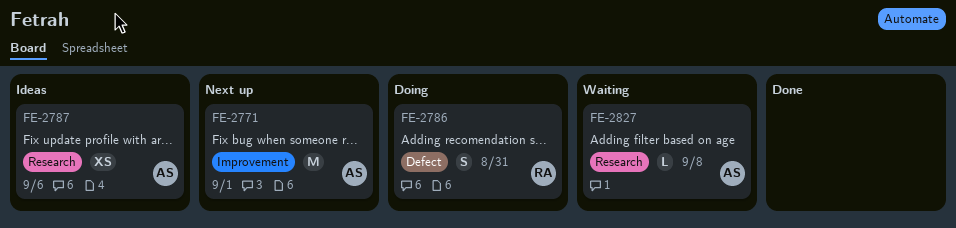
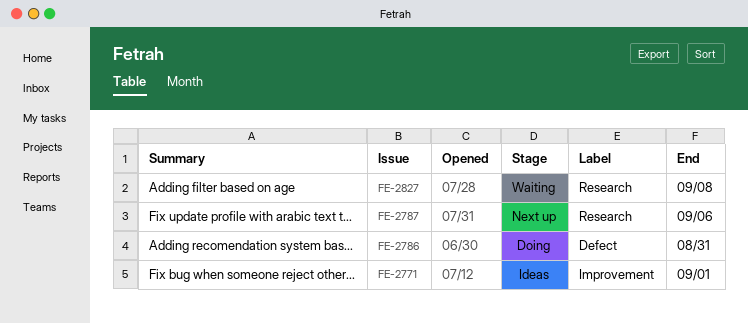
FE-2771, status: Next up -> Ideas
FE-2787, status: Ideas -> Next up

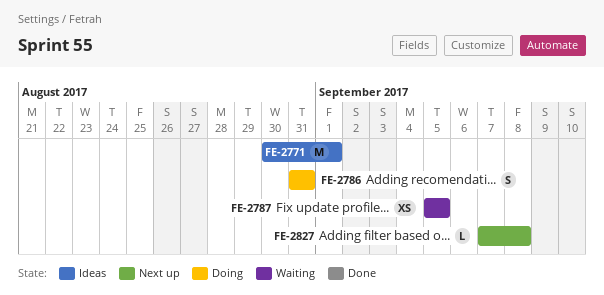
FE-2787, status: Next up -> Waiting
FE-2787, due: Sep 6 -> Sep 5
FE-2827, status: Waiting -> Next up

